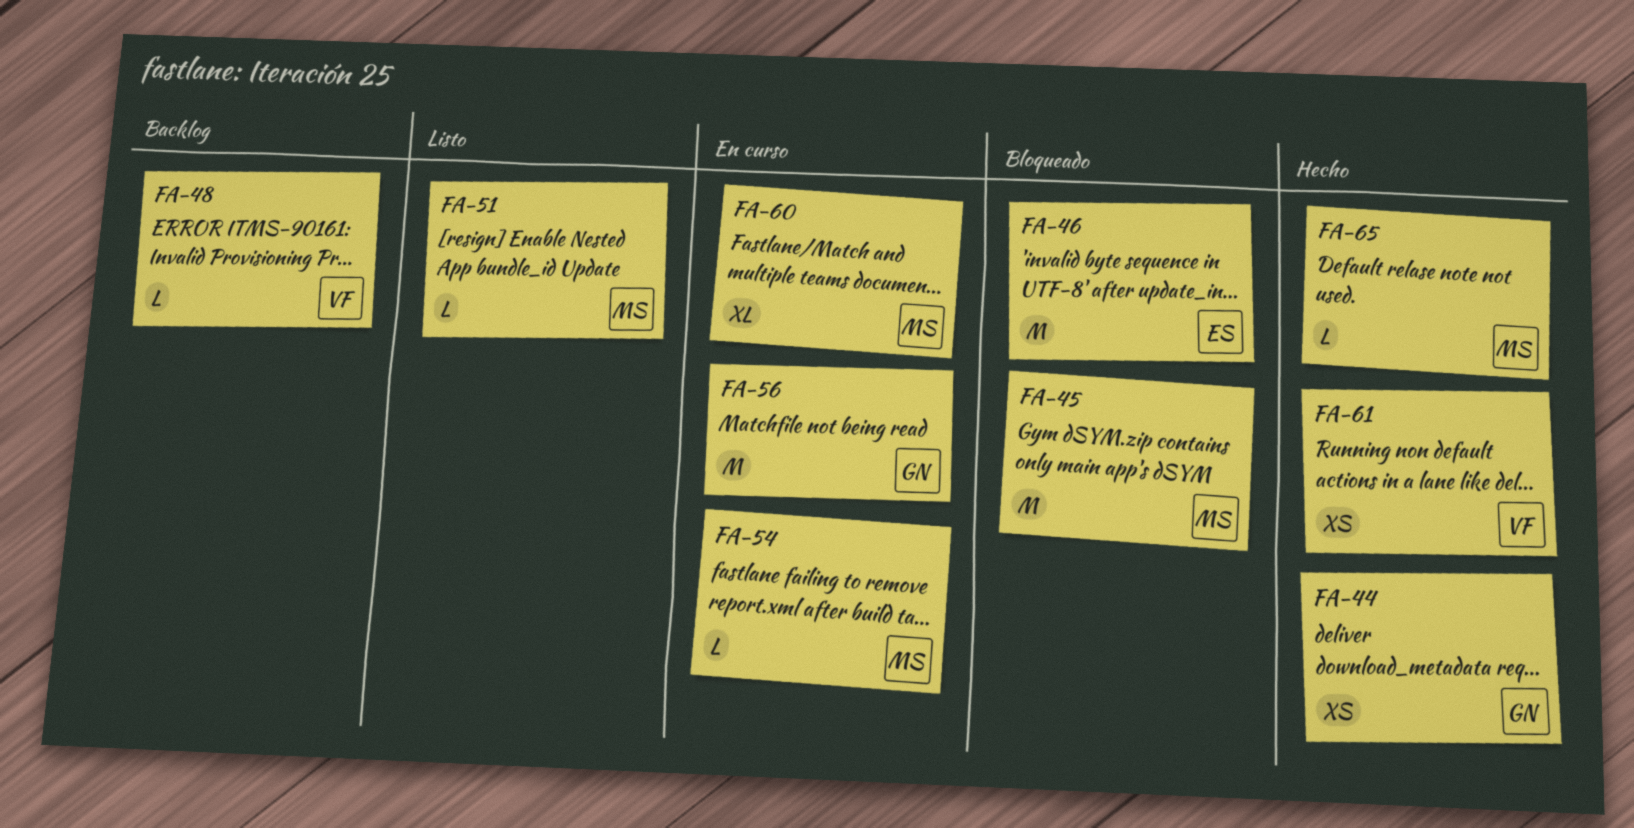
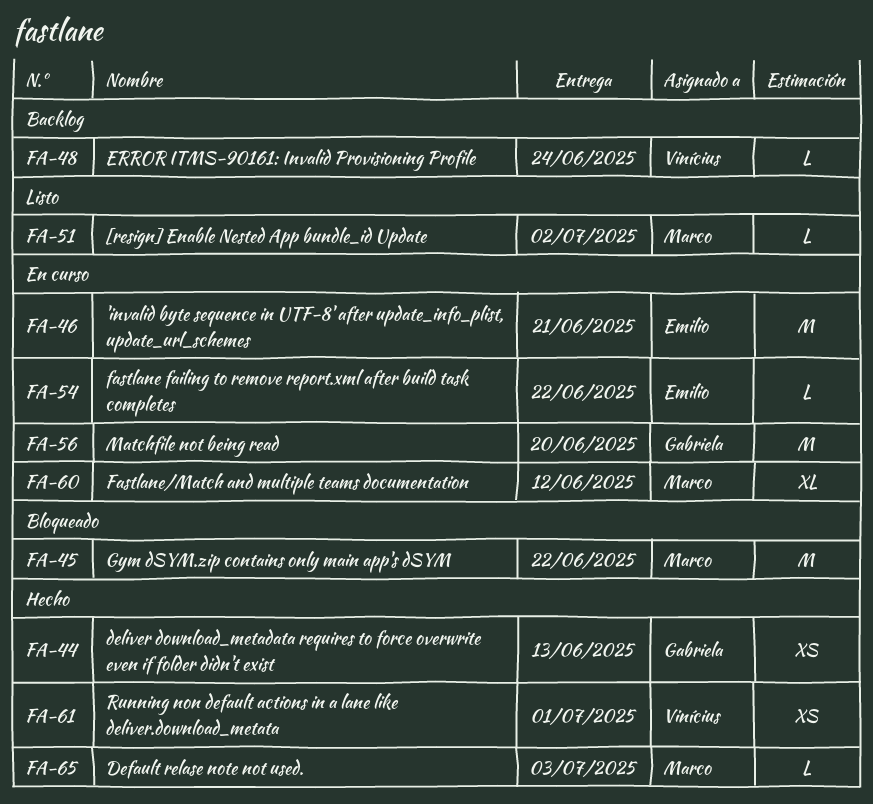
FA-46, status: Bloqueado -> En curso
FA-54, owner: Marco -> Emilio

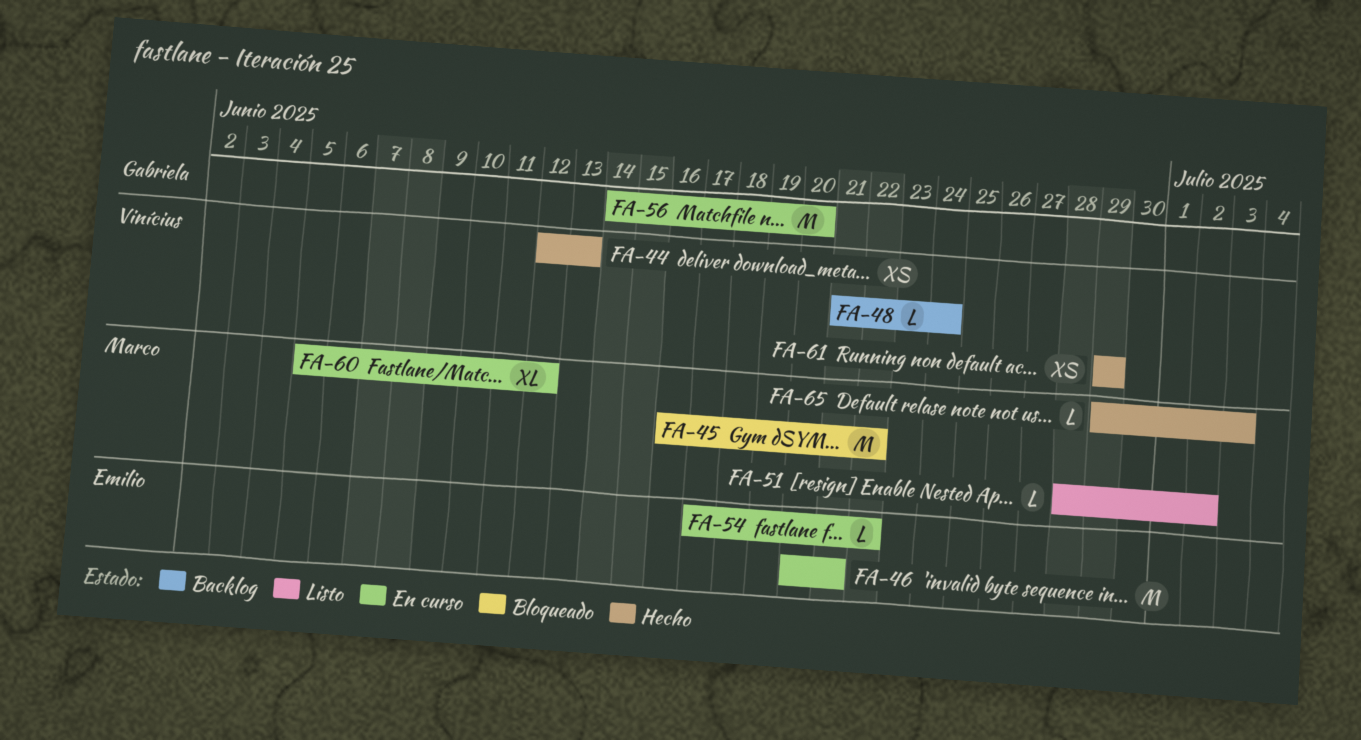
FA-44, owner: Gabriela -> Vinícius
FA-61, due: Jul 1 -> Jun 29

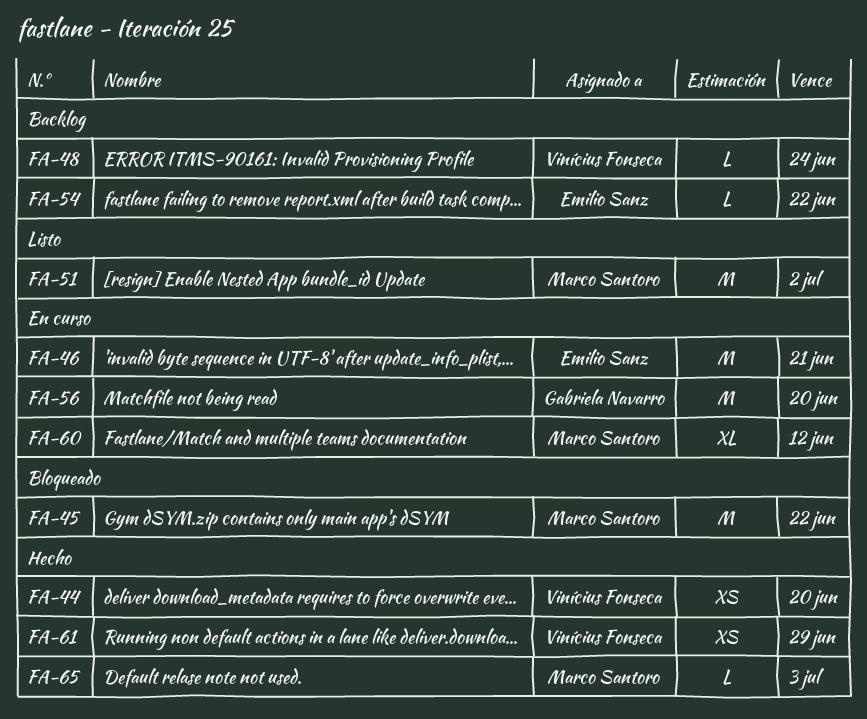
FA-44, due: Jun 13 -> Jun 20
FA-51, estimate: L -> M
FA-54, status: En curso -> Backlog

